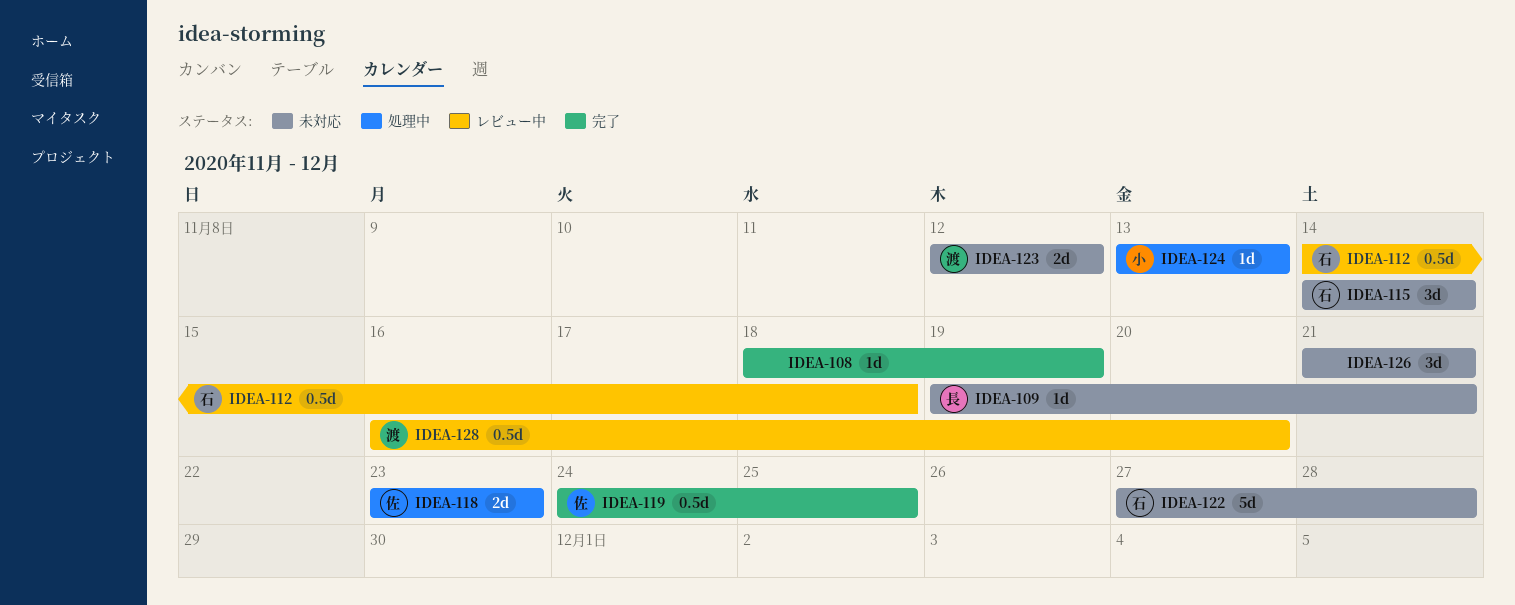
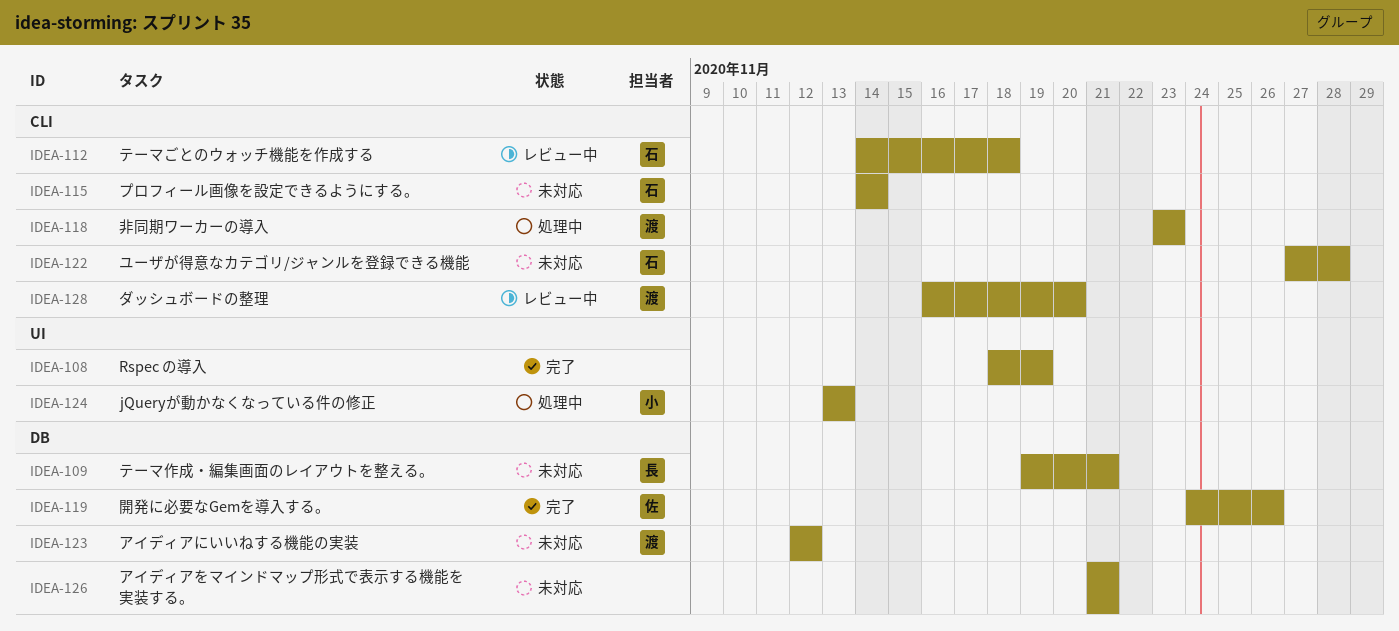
IDEA-118, owner: 佐 -> 渡
IDEA-119, due: Nov 25 -> Nov 26

